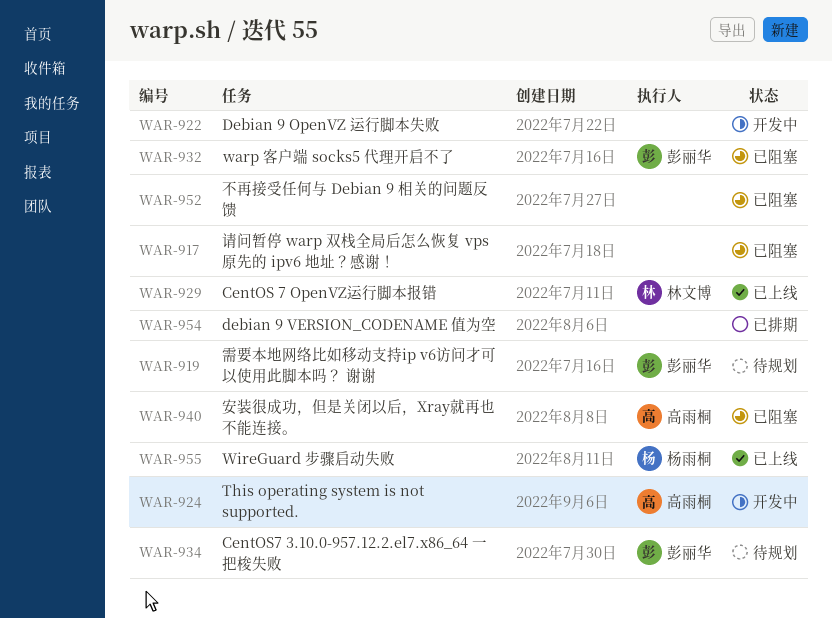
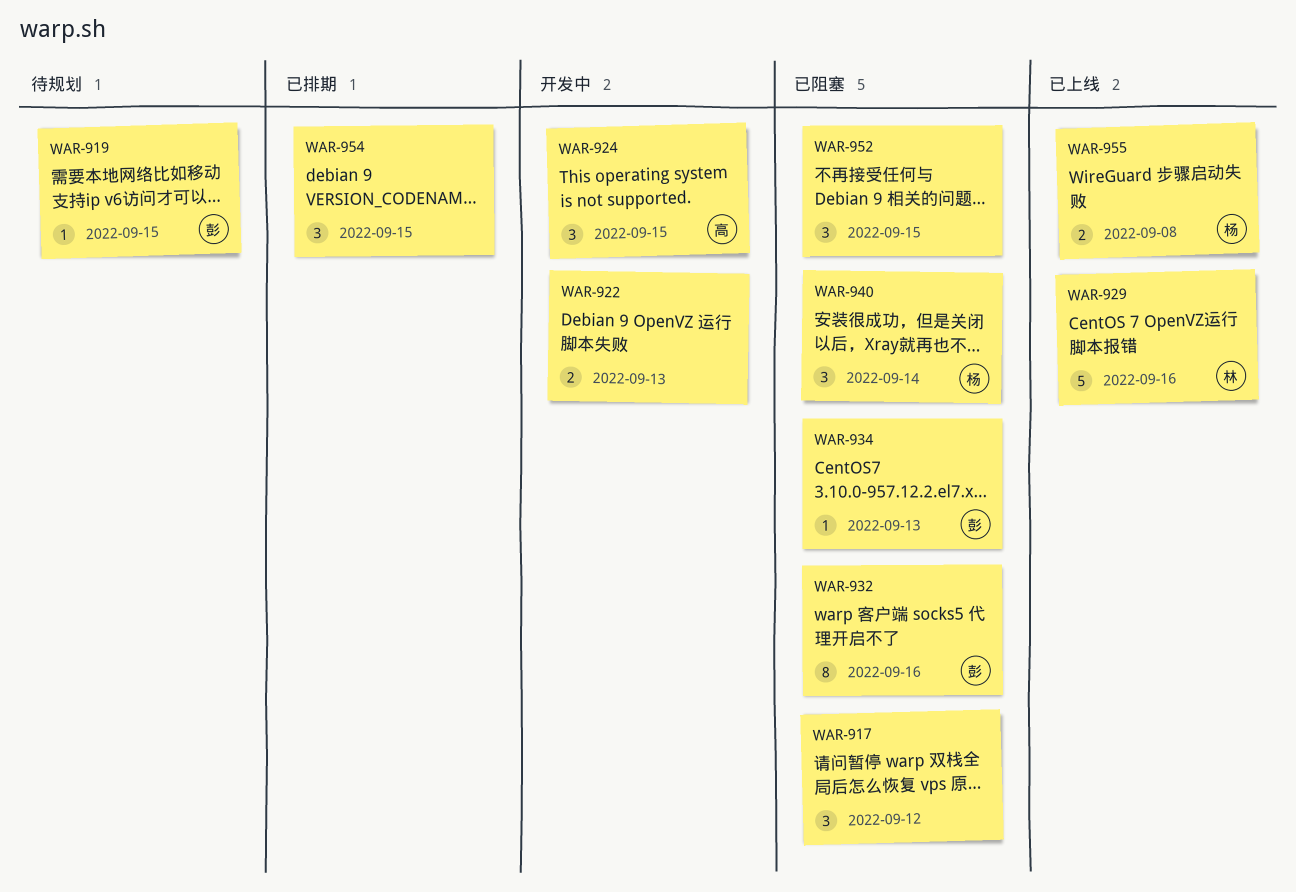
WAR-934, status: 待规划 -> 已阻塞
WAR-940, owner: 高雨桐 -> 杨雨桐

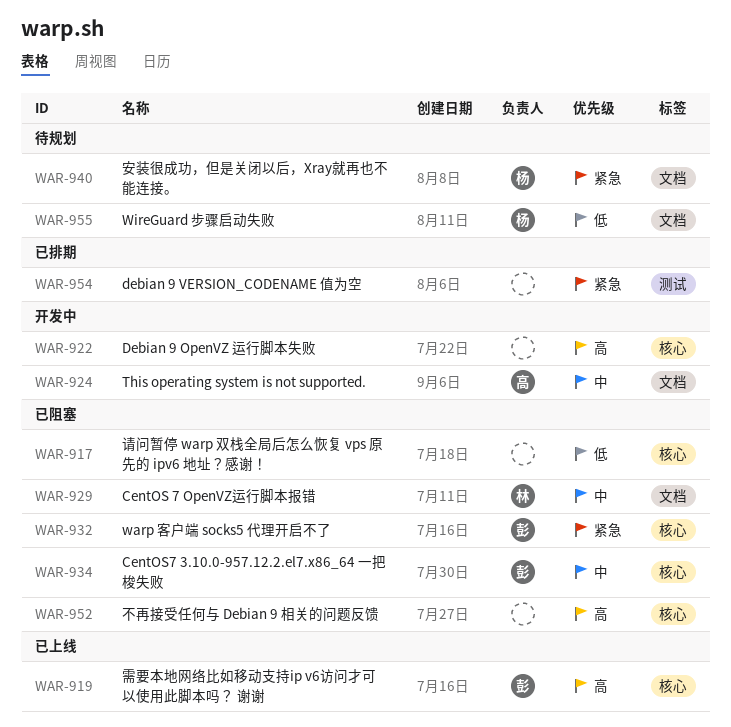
WAR-919, status: 待规划 -> 已上线
WAR-929, status: 已上线 -> 已阻塞
WAR-940, status: 已阻塞 -> 待规划
WAR-955, status: 已上线 -> 待规划

